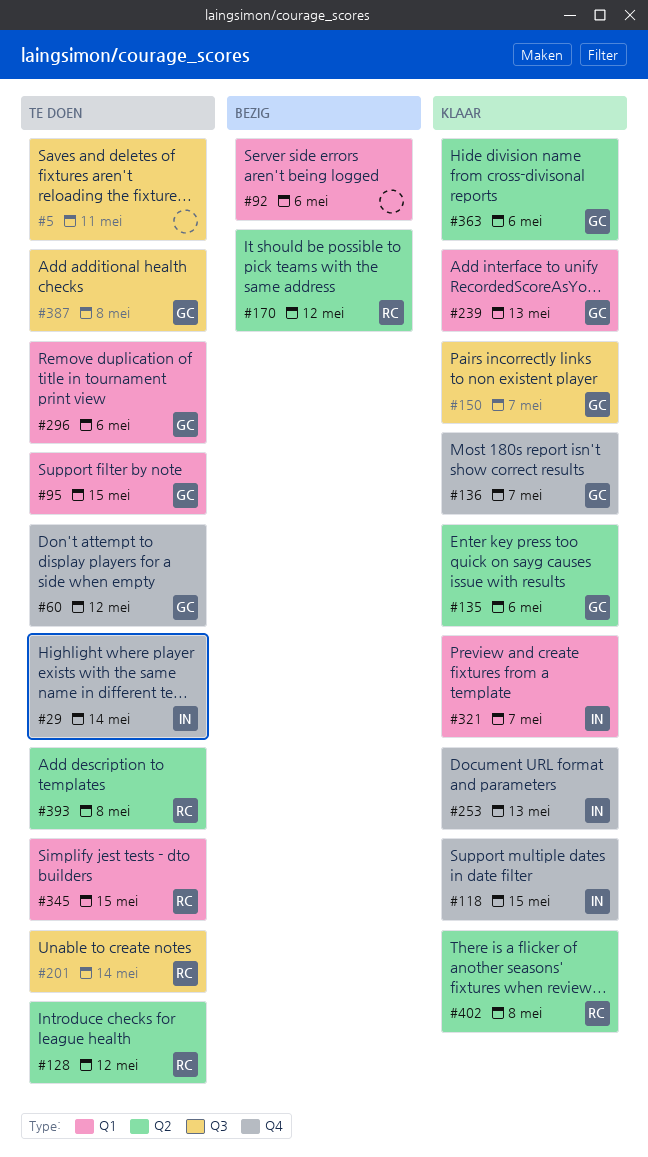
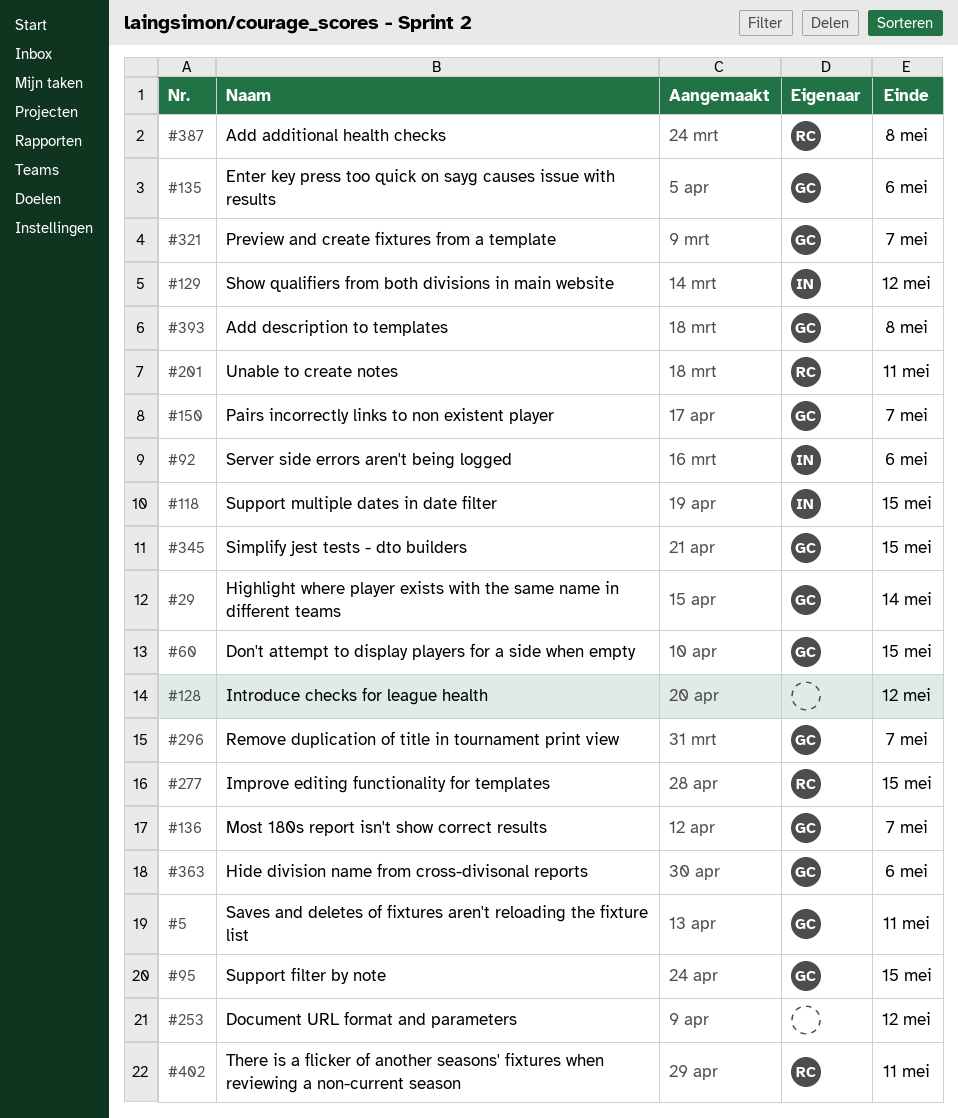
#5, owner: none -> GC
#29, owner: IN -> GC
#60, due: May 12 -> May 15
#92, owner: none -> IN
#128, owner: RC -> none
#129: none -> present
#170: present -> none
#201, due: May 14 -> May 11
#239: present -> none
#253, owner: IN -> none
#253, due: May 13 -> May 12
#277: none -> present
#296, due: May 6 -> May 7
#321, owner: IN -> GC
#345, owner: RC -> GC
#387, owner: GC -> RC
#393, owner: RC -> GC
#402, due: May 8 -> May 11

